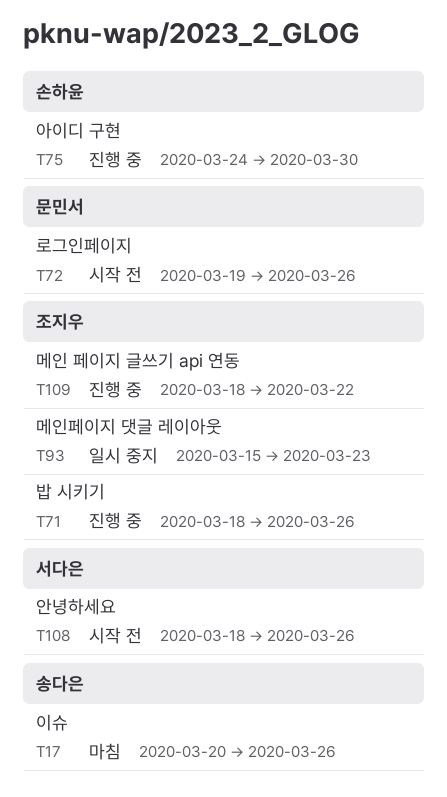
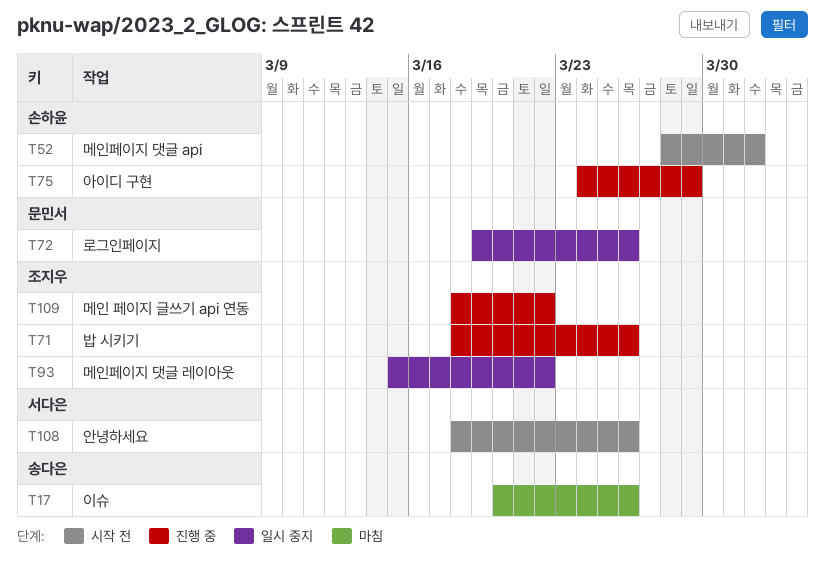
T52: none -> present
T72, status: 시작 전 -> 일시 중지
T75, due: Mar 30 -> Mar 29
T93, due: Mar 23 -> Mar 22

